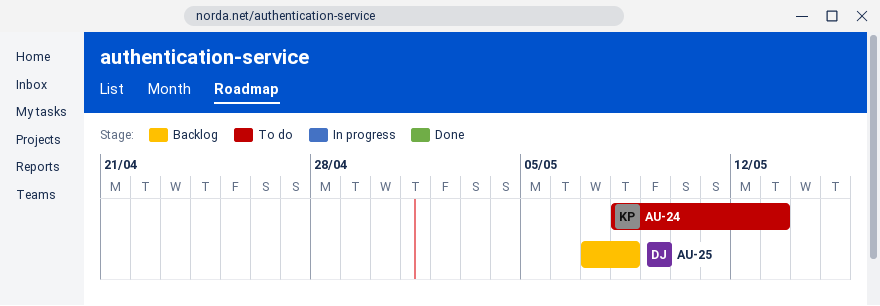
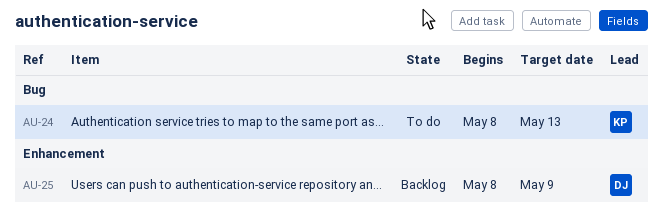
AU-25, start: May 7 -> May 8
AU-25, due: May 8 -> May 9

